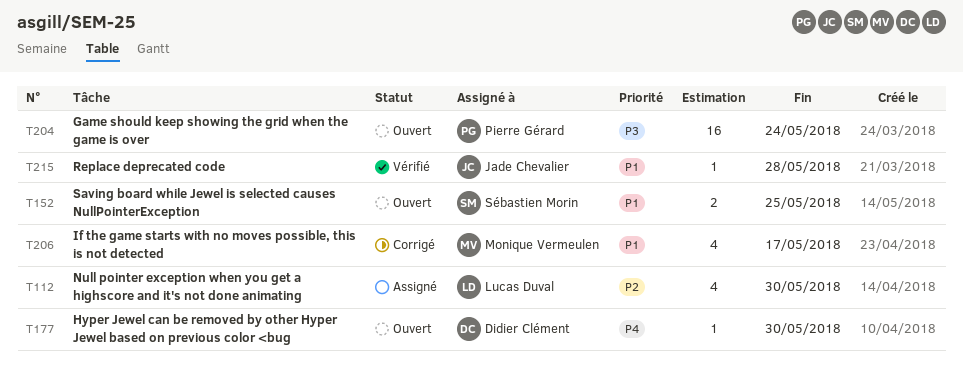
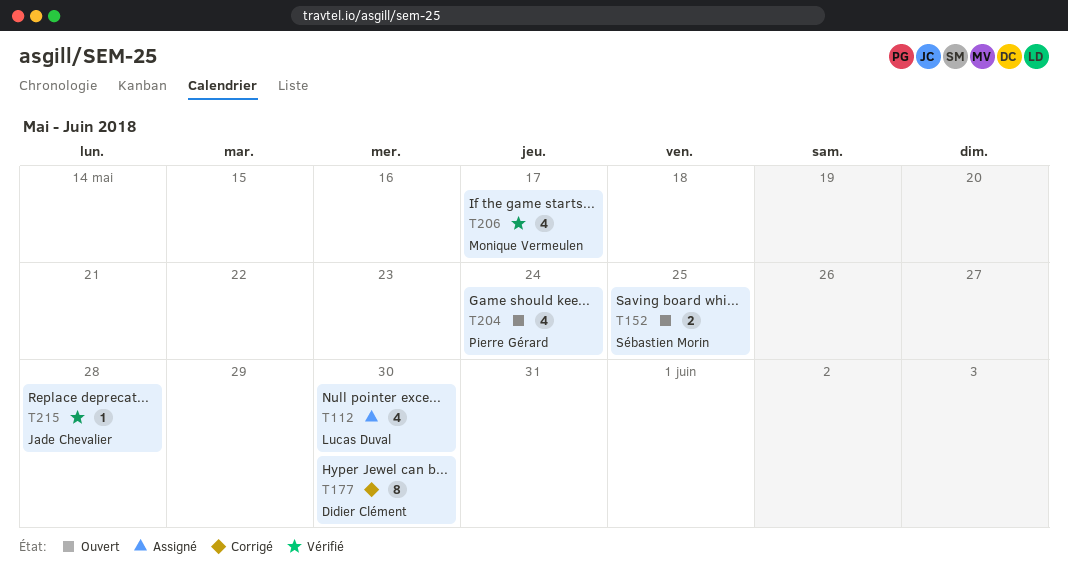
T177, status: Ouvert -> Corrigé
T177, estimate: 1 -> 8
T204, estimate: 16 -> 4
T206, status: Corrigé -> Vérifié

